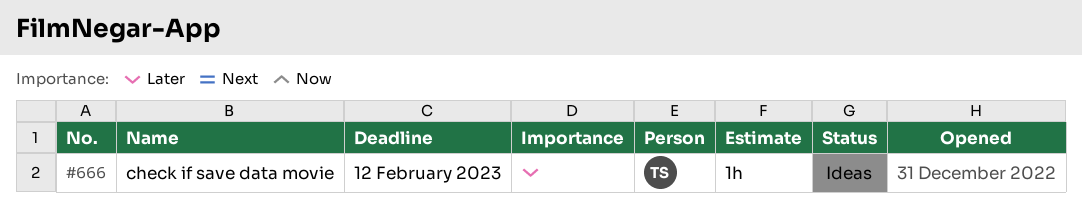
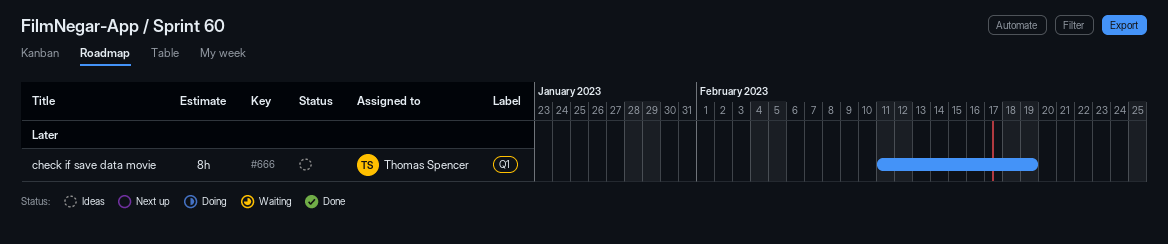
#666, estimate: 1h -> 8h
#666, due: Feb 12 -> Feb 19

